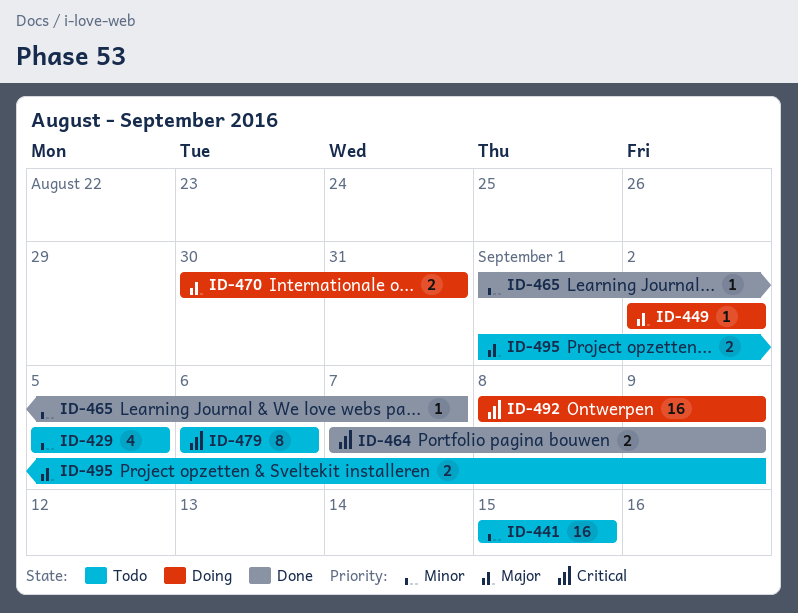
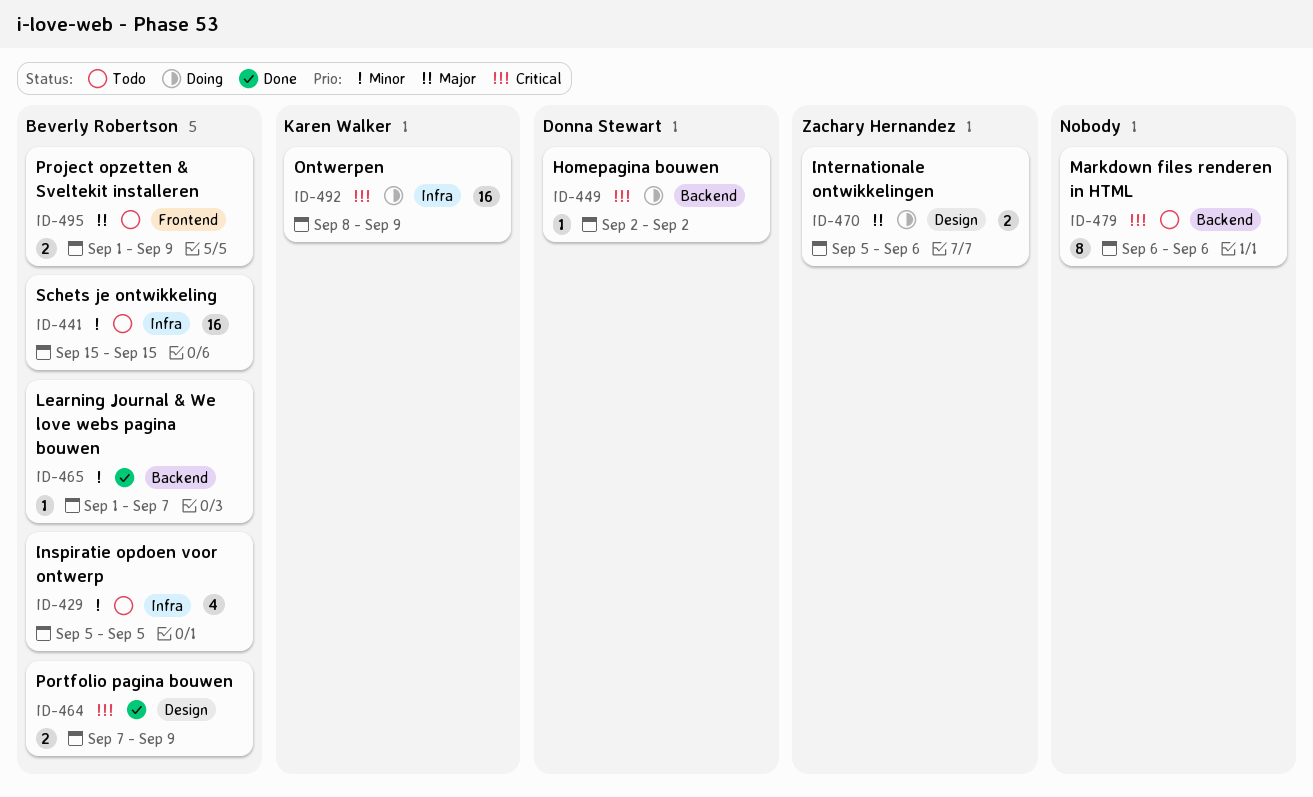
ID-449, priority: Major -> Critical
ID-470, start: Aug 30 -> Sep 5
ID-470, due: Aug 31 -> Sep 6

